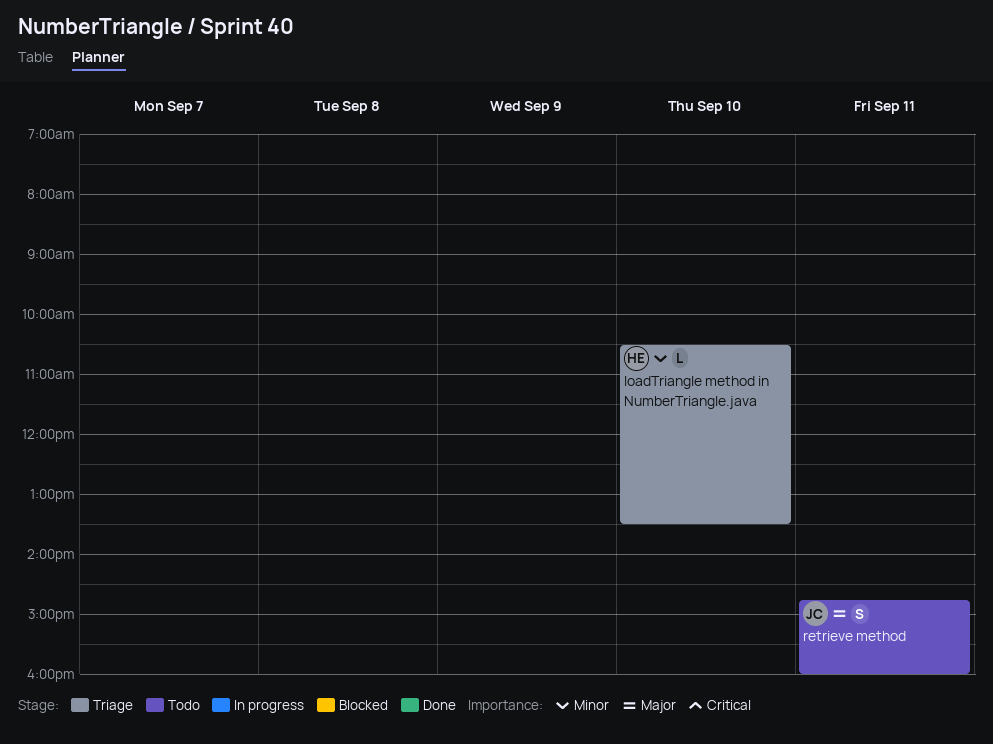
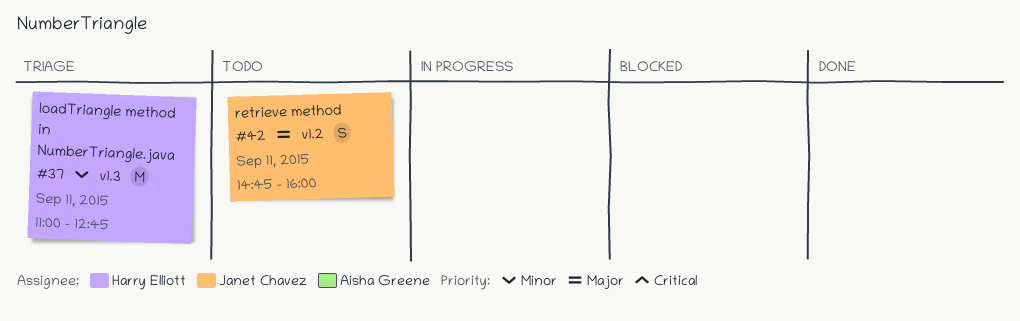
loadTriangle method in NumberTriangle.java, estimate: L -> M
loadTriangle method in NumberTriangle.java, day: Sep 10 -> Sep 11
loadTriangle method in NumberTriangle.java, begins: 10:30 -> 11:00
loadTriangle method in NumberTriangle.java, ends: 13:30 -> 12:45

